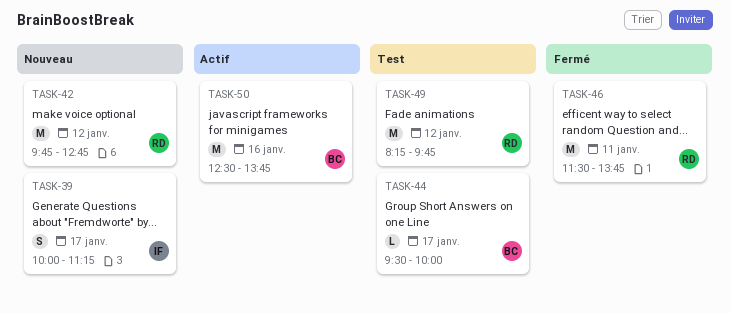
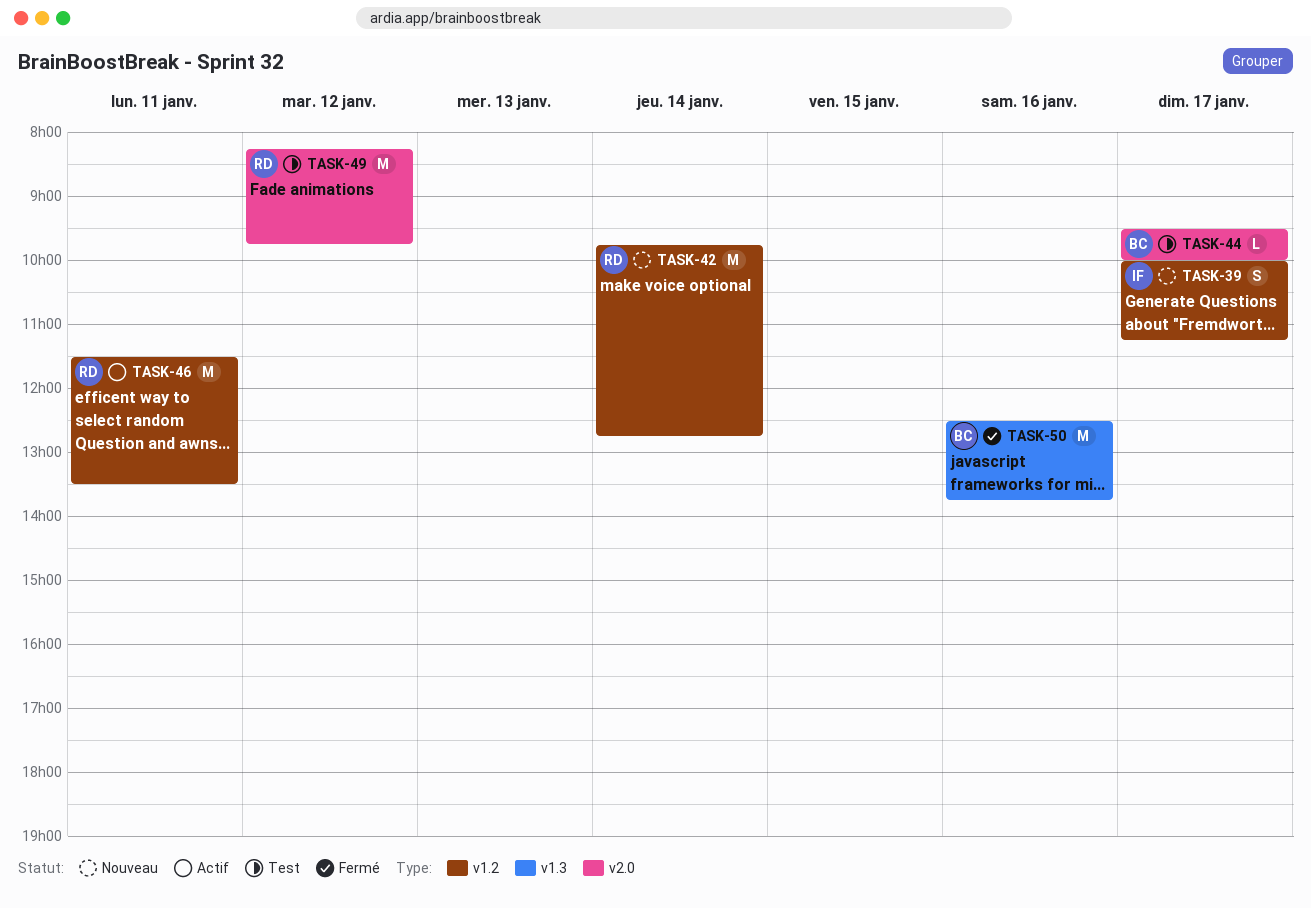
TASK-42, day: Jan 12 -> Jan 14
TASK-46, status: Fermé -> Actif
TASK-46, ends: 13:45 -> 13:30
TASK-50, status: Actif -> Fermé

